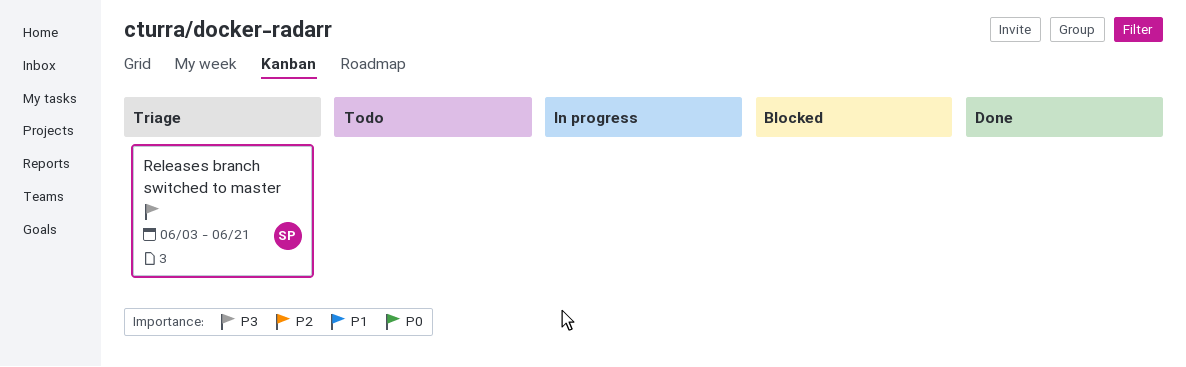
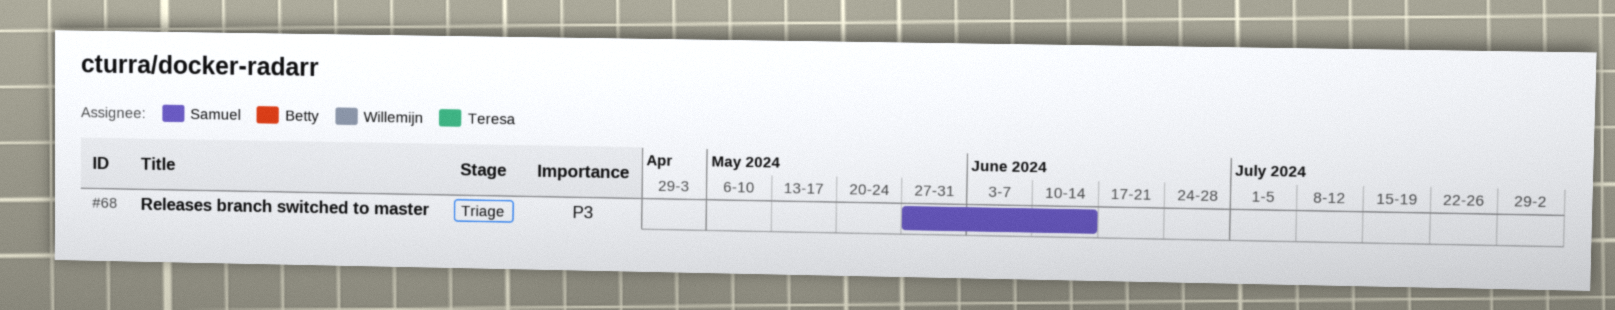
Releases branch switched to master, start: Jun 3 -> May 27
Releases branch switched to master, due: Jun 21 -> Jun 14

